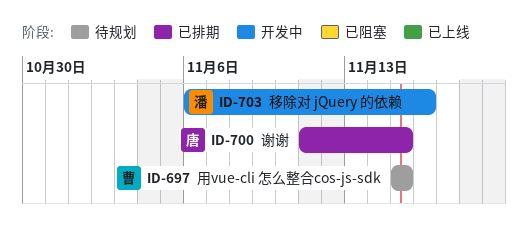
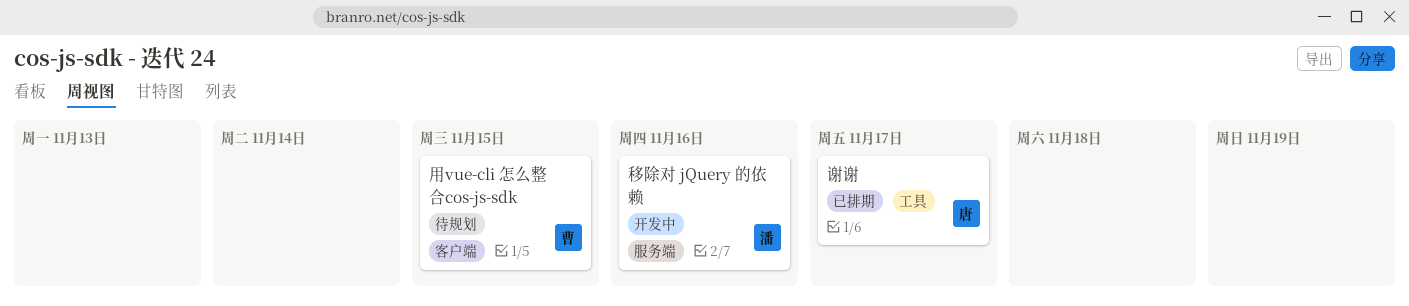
谢谢, due: Nov 15 -> Nov 17

